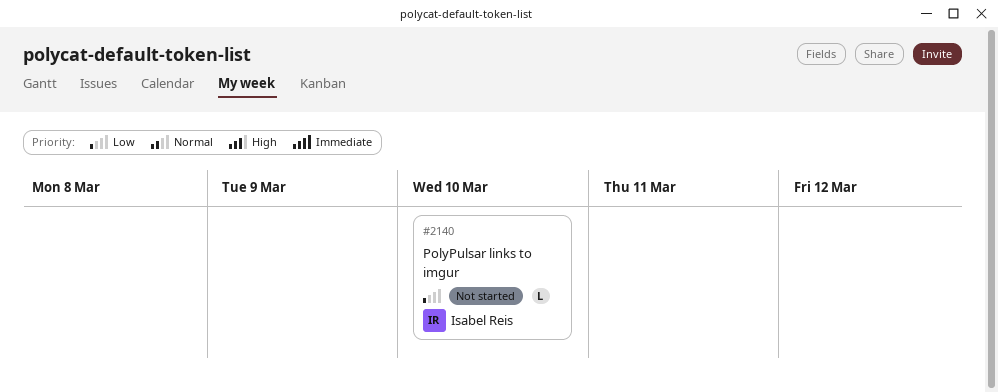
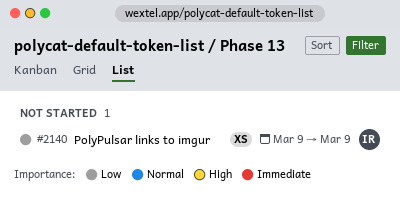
#2140, estimate: L -> XS
#2140, due: Mar 10 -> Mar 9

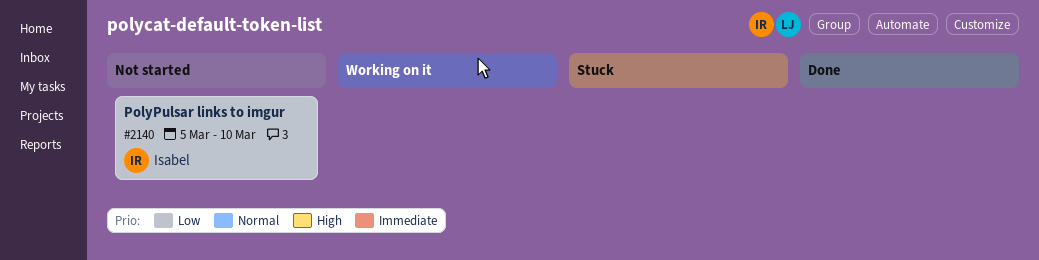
#2140, start: Mar 9 -> Mar 5
#2140, due: Mar 9 -> Mar 10

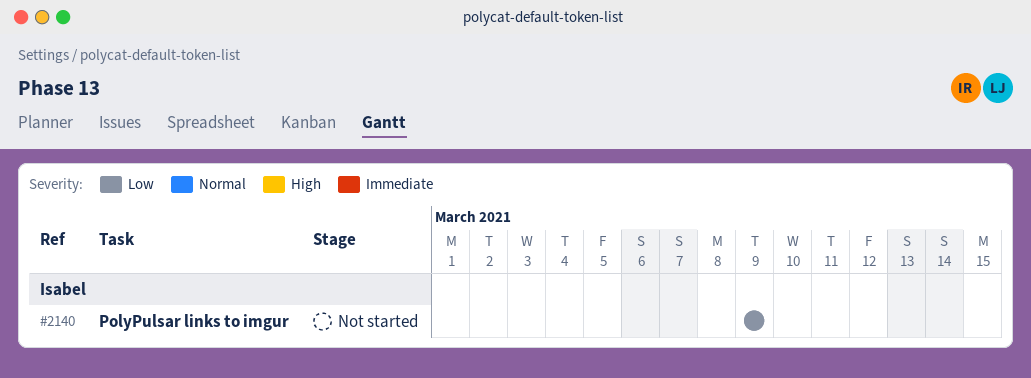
#2140, start: Mar 5 -> Mar 9
#2140, due: Mar 10 -> Mar 9

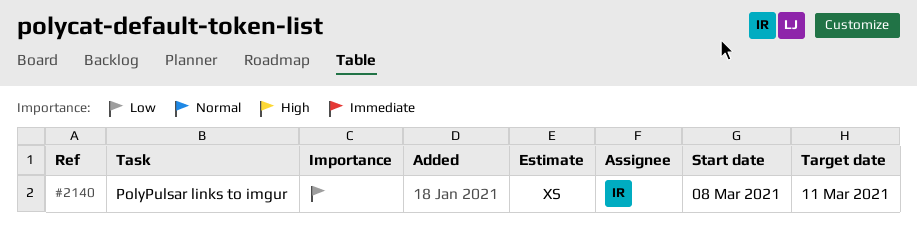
#2140, start: Mar 9 -> Mar 8
#2140, due: Mar 9 -> Mar 11

